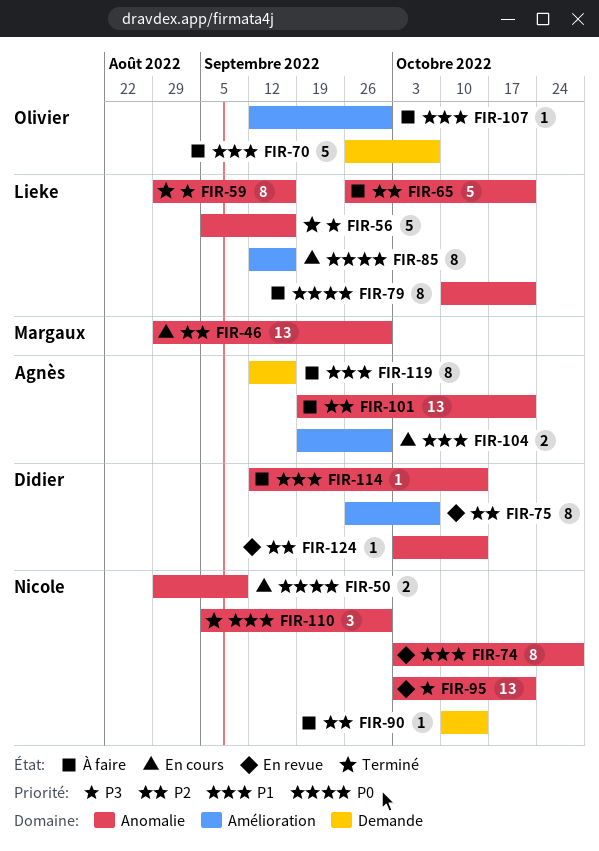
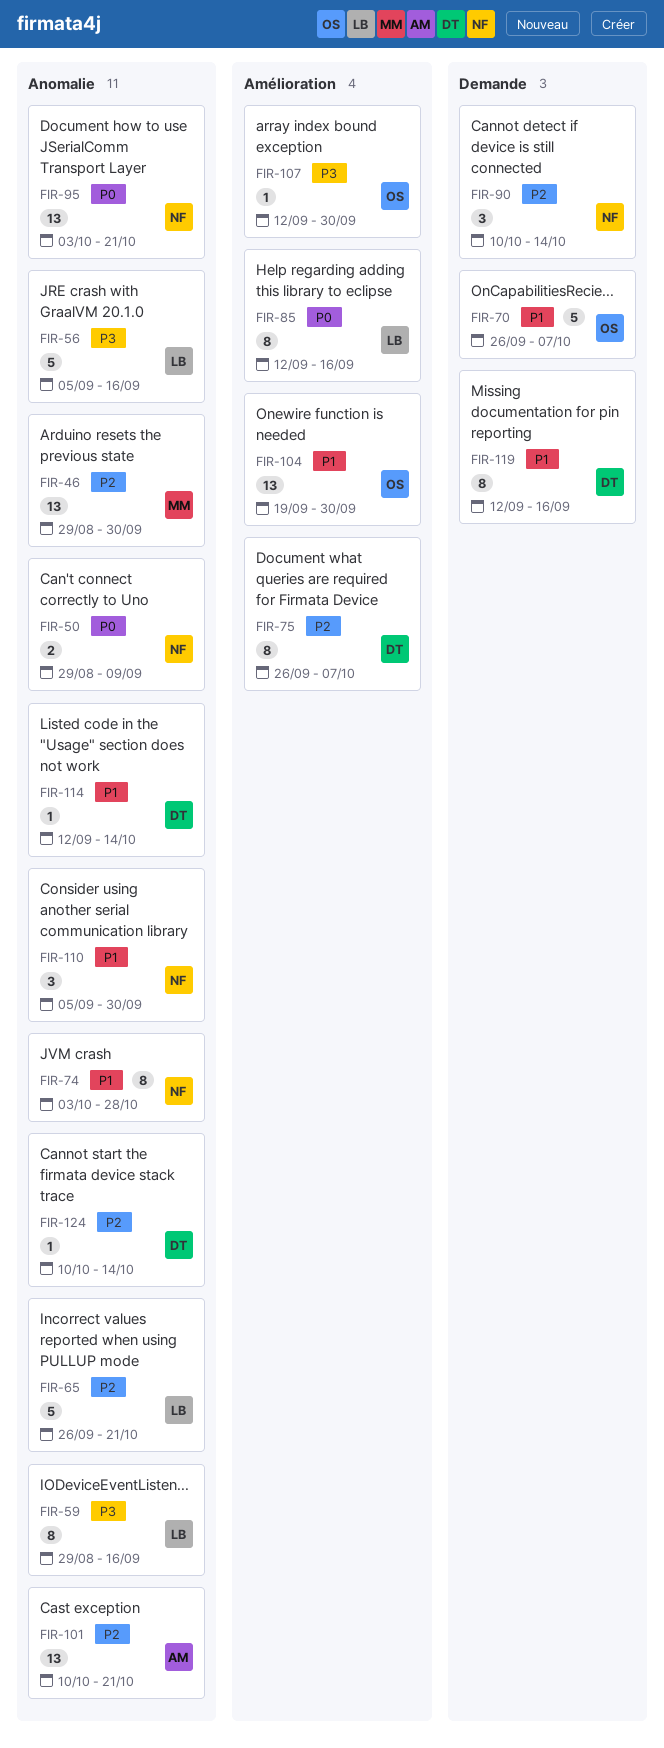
FIR-79: present -> none
FIR-90, estimate: 1 -> 3
FIR-95, priority: P3 -> P0
FIR-101, start: Sep 19 -> Oct 10
FIR-104, owner: Agnès -> Olivier
FIR-104, estimate: 2 -> 13
FIR-107, priority: P1 -> P3
FIR-119, owner: Agnès -> Didier
FIR-124, start: Oct 3 -> Oct 10

